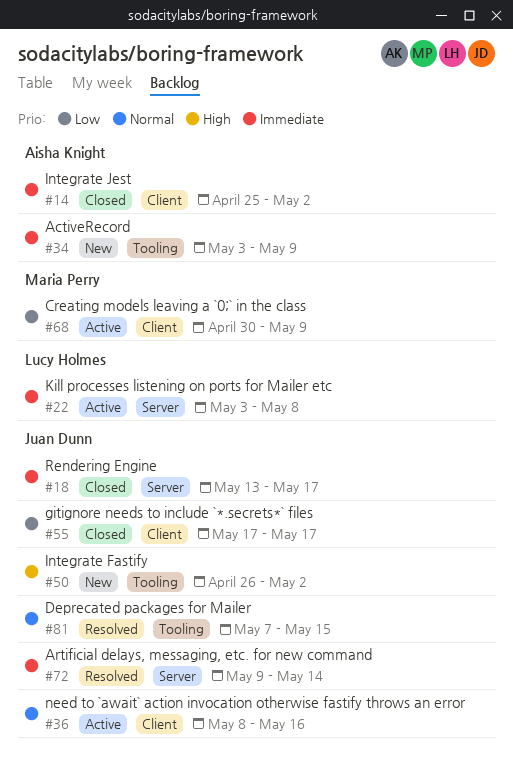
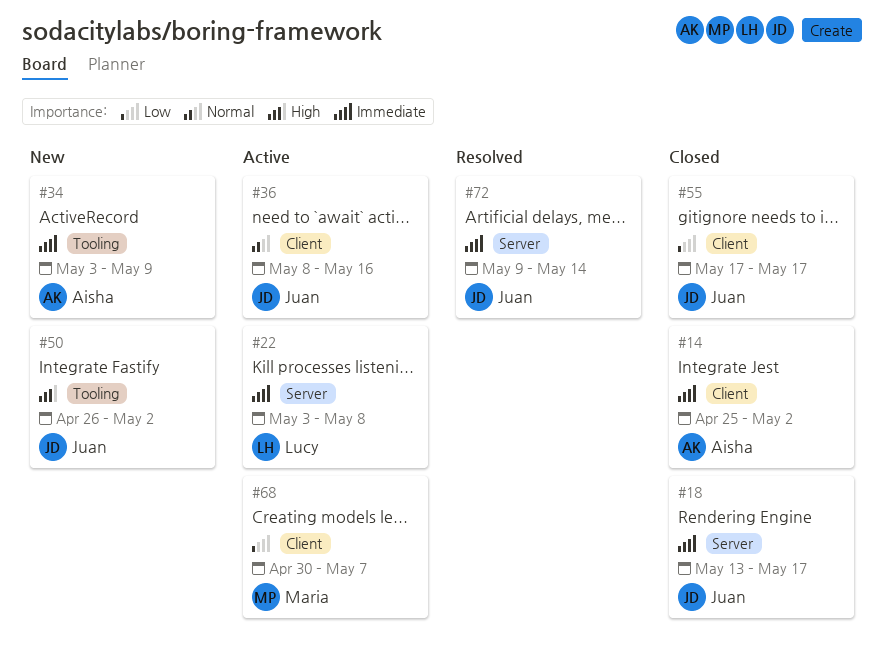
#68, due: May 9 -> May 7
#81: present -> none

